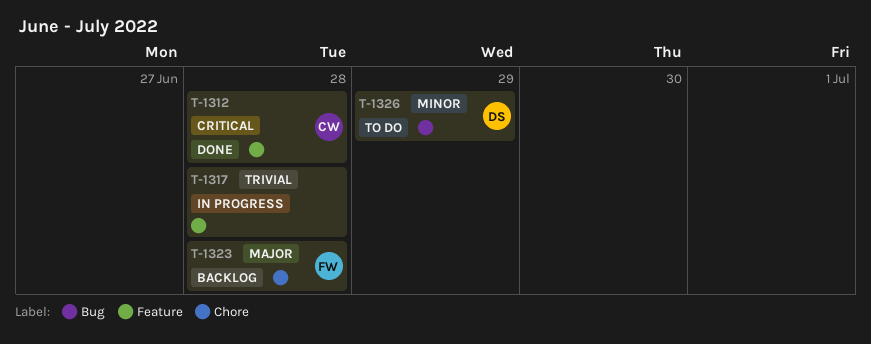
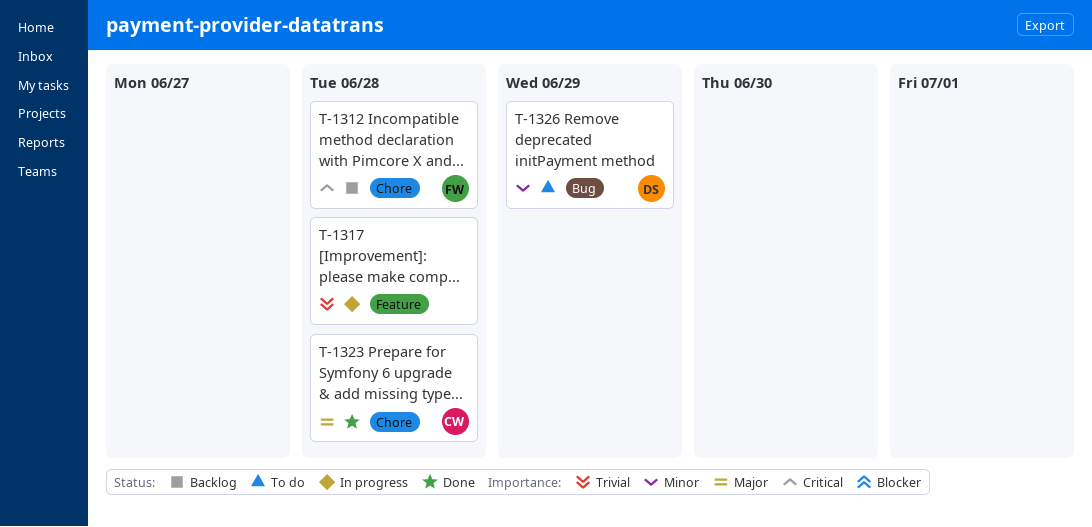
T-1312, status: Done -> Backlog
T-1312, owner: CW -> FW
T-1312, label: Feature -> Chore
T-1323, status: Backlog -> Done
T-1323, owner: FW -> CW

